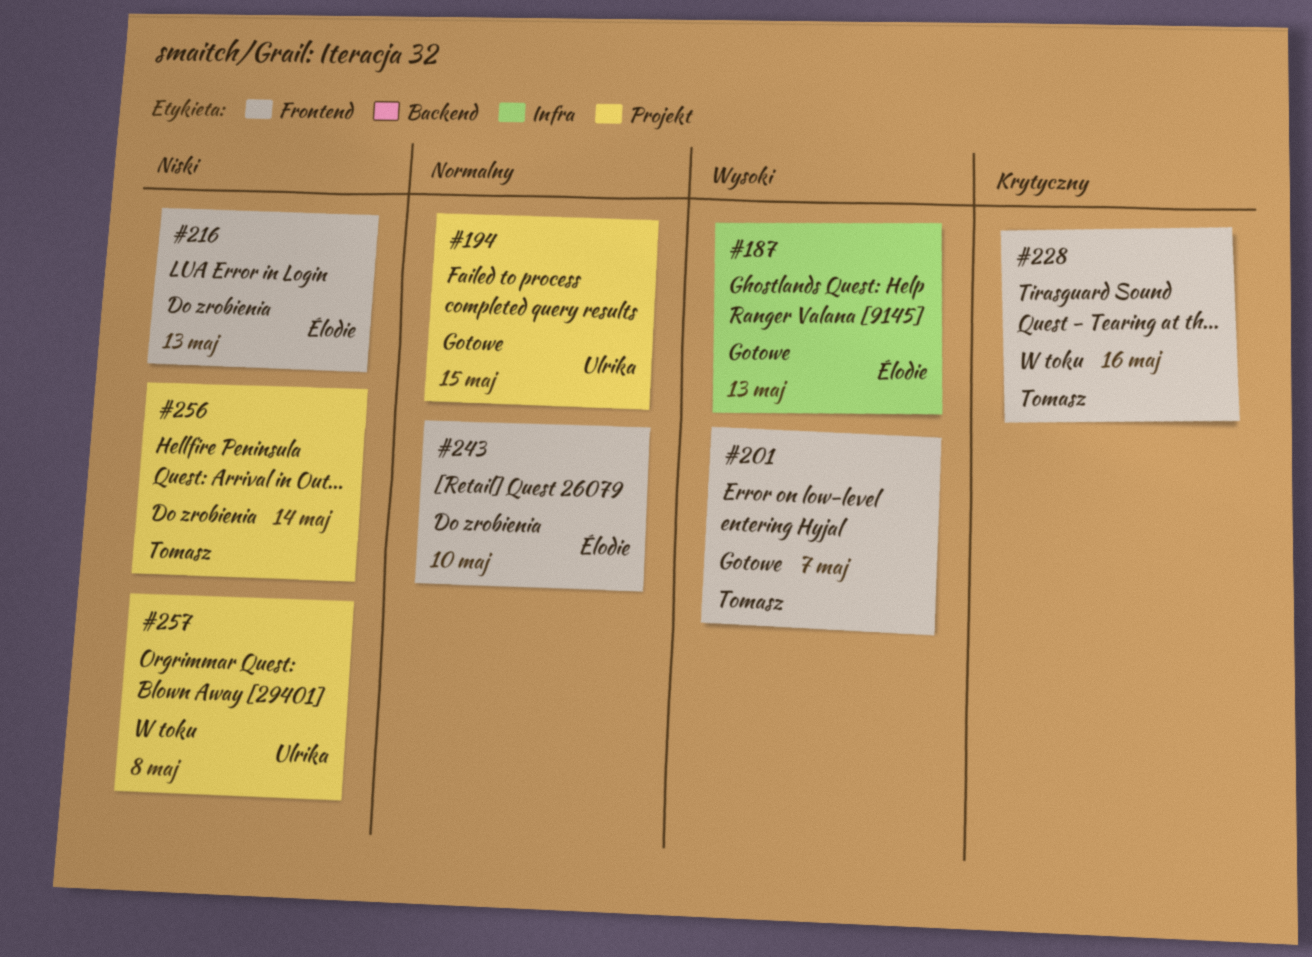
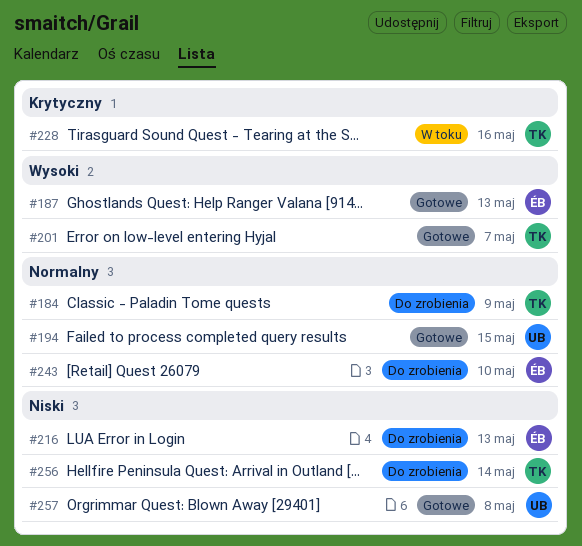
#184: none -> present
#257, status: W toku -> Gotowe

